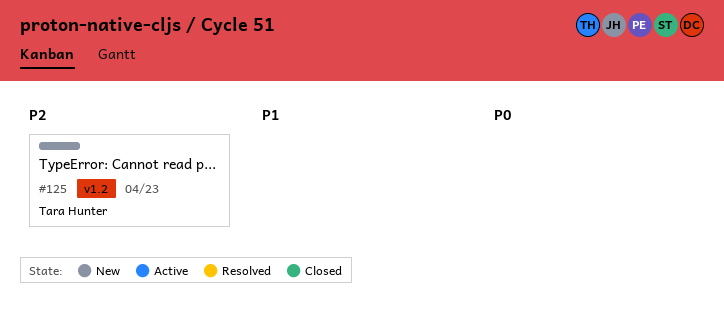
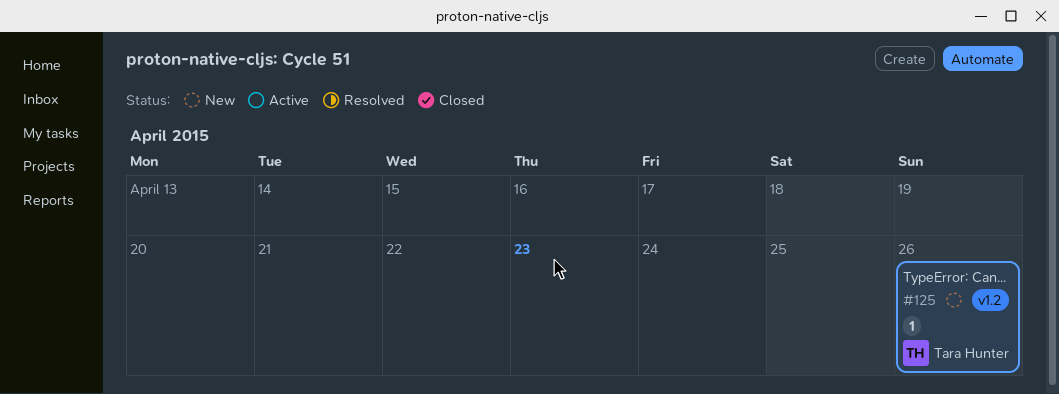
#125, due: Apr 23 -> Apr 26

